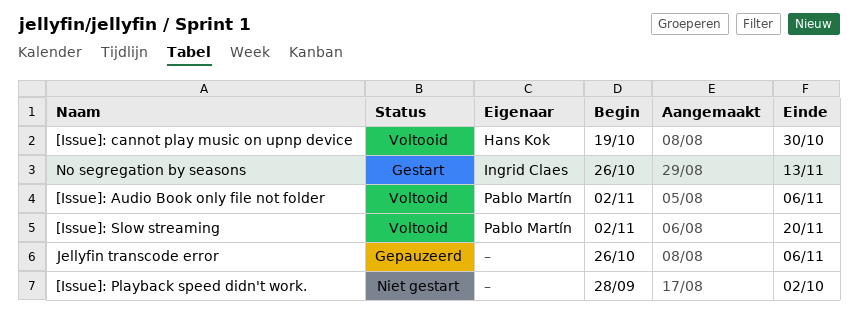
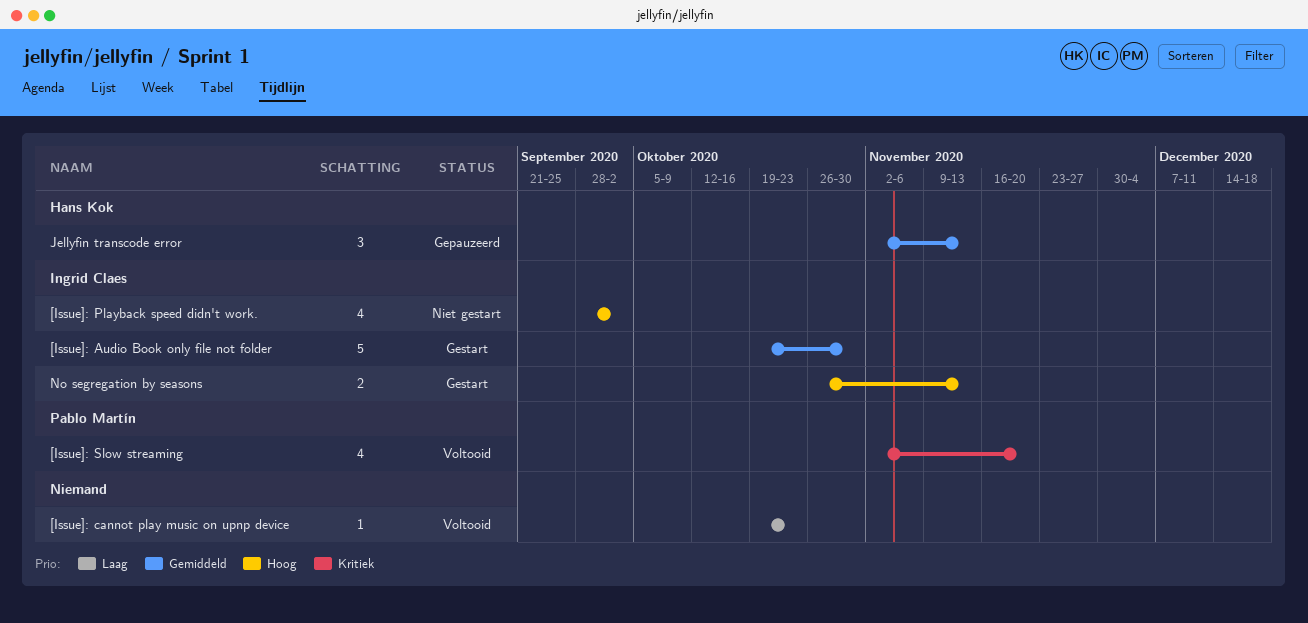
[Issue]: Audio Book only file not folder, status: Voltooid -> Gestart
[Issue]: Audio Book only file not folder, owner: Pablo Martín -> Ingrid Claes
[Issue]: Audio Book only file not folder, start: Nov 2 -> Oct 19
[Issue]: Audio Book only file not folder, due: Nov 6 -> Oct 30
[Issue]: cannot play music on upnp device, owner: Hans Kok -> none
[Issue]: cannot play music on upnp device, due: Oct 30 -> Oct 23
[Issue]: Playback speed didn't work., owner: none -> Ingrid Claes
Jellyfin transcode error, owner: none -> Hans Kok
Jellyfin transcode error, start: Oct 26 -> Nov 2
Jellyfin transcode error, due: Nov 6 -> Nov 13

